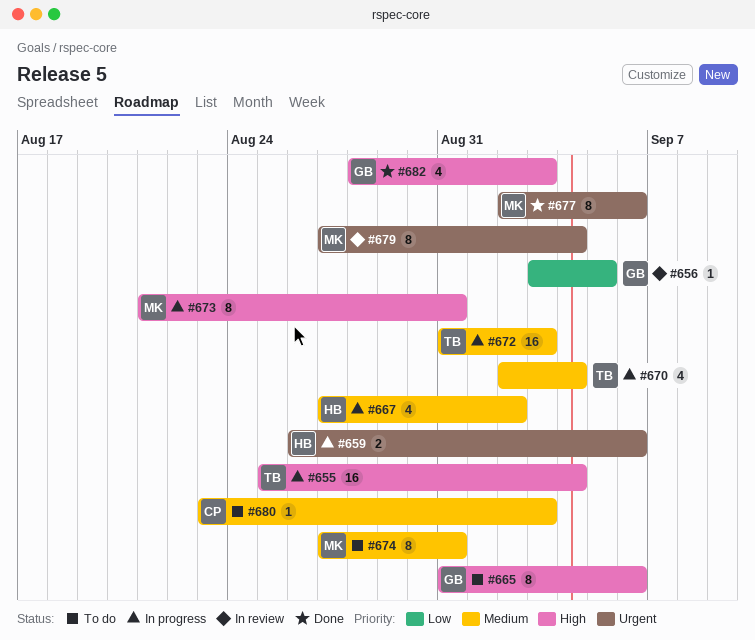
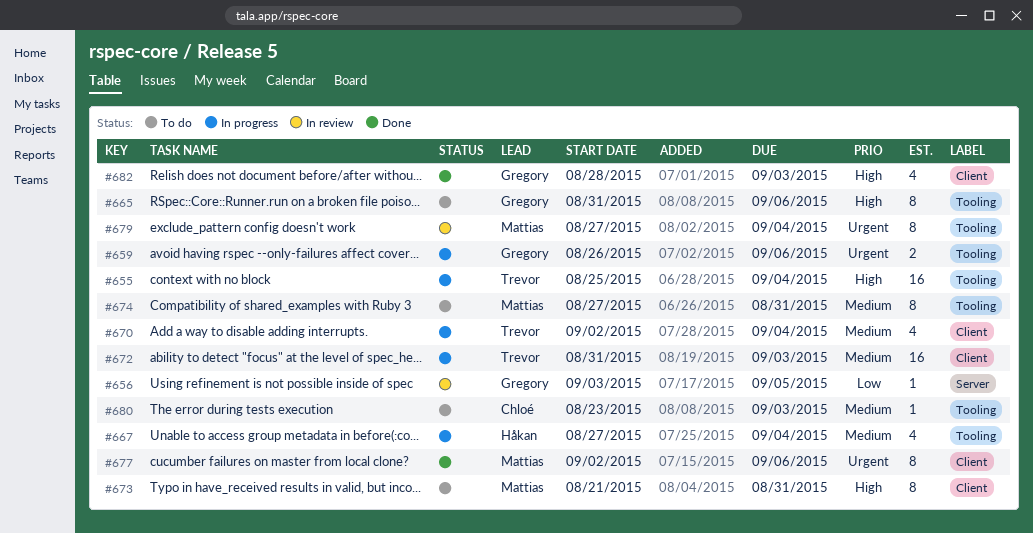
#659, owner: Håkan -> Gregory
#667, due: Sep 2 -> Sep 4
#673, status: In progress -> To do

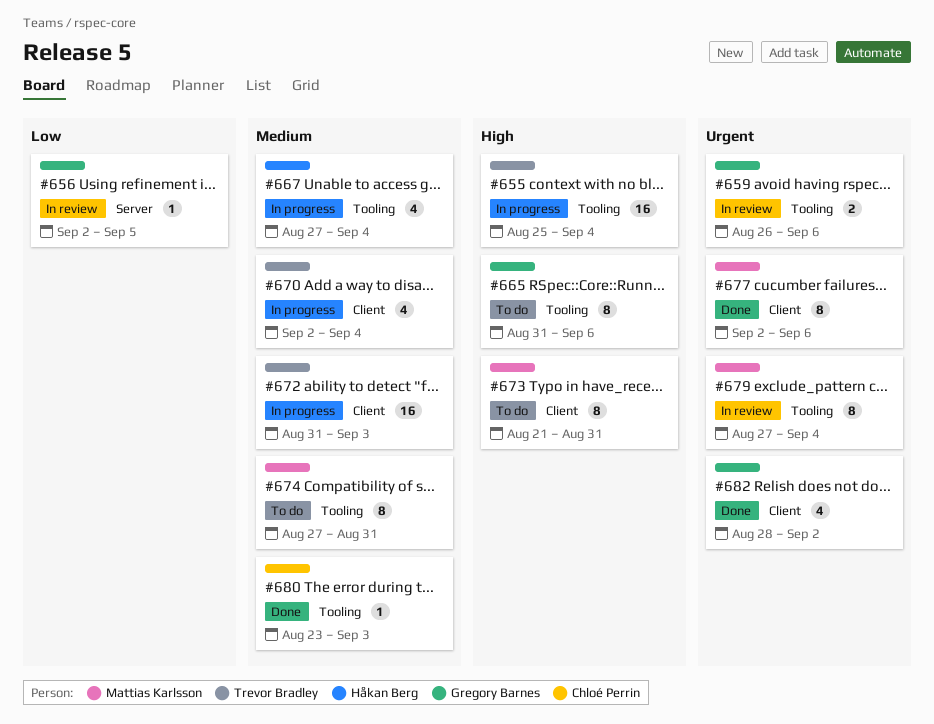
#656, start: Sep 3 -> Sep 2
#659, status: In progress -> In review
#680, status: To do -> Done
#682, priority: High -> Urgent
#682, due: Sep 3 -> Sep 2

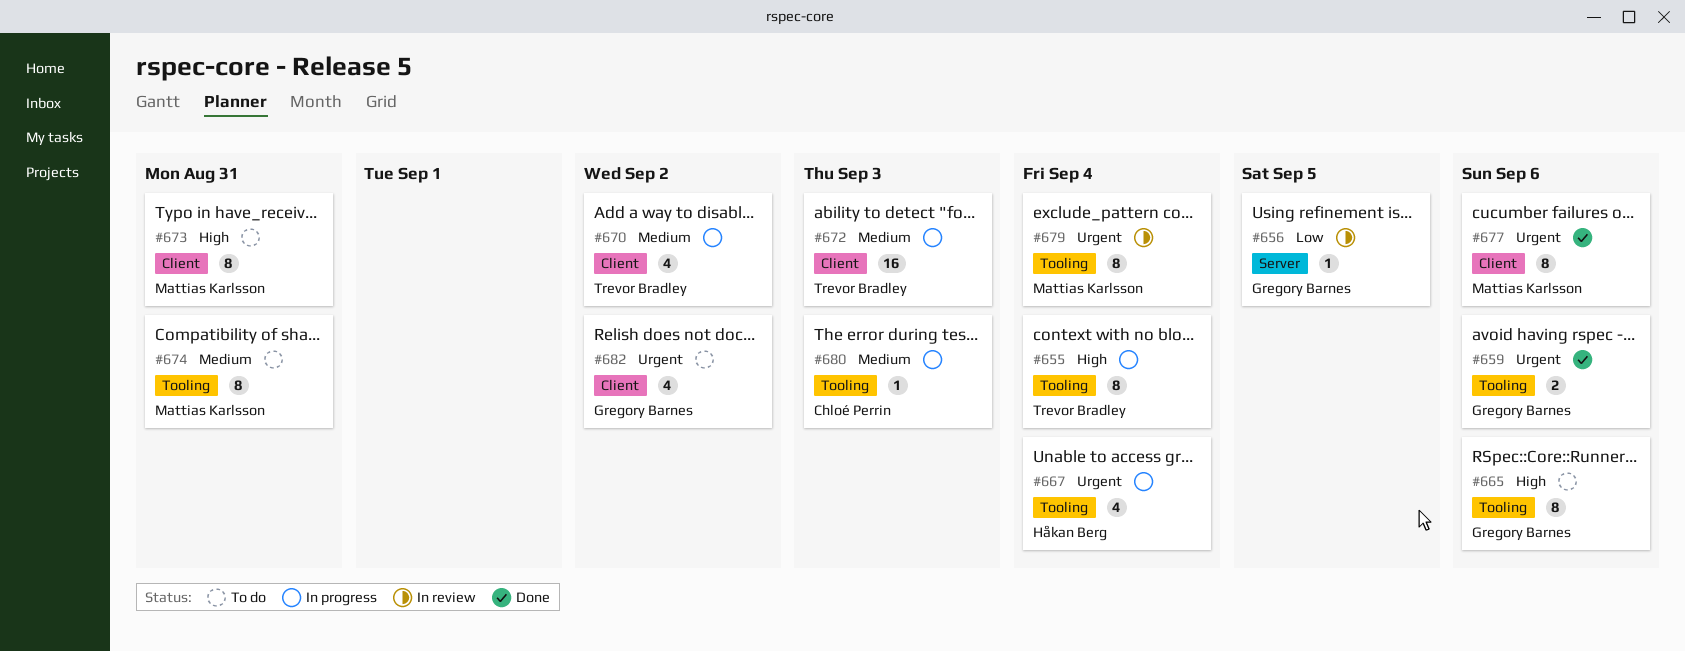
#655, estimate: 16 -> 8
#659, status: In review -> Done
#667, priority: Medium -> Urgent
#670, due: Sep 4 -> Sep 2
#680, status: Done -> In progress
#682, status: Done -> To do

